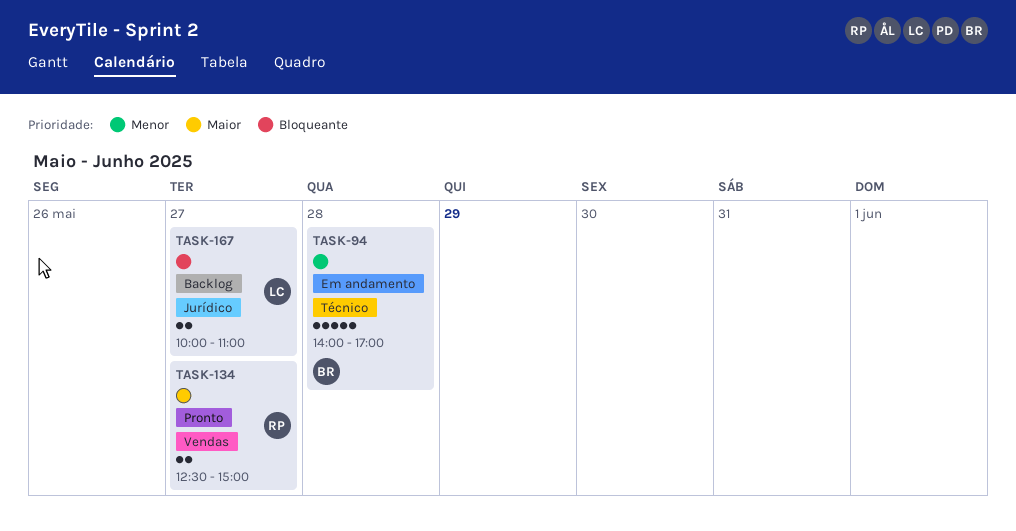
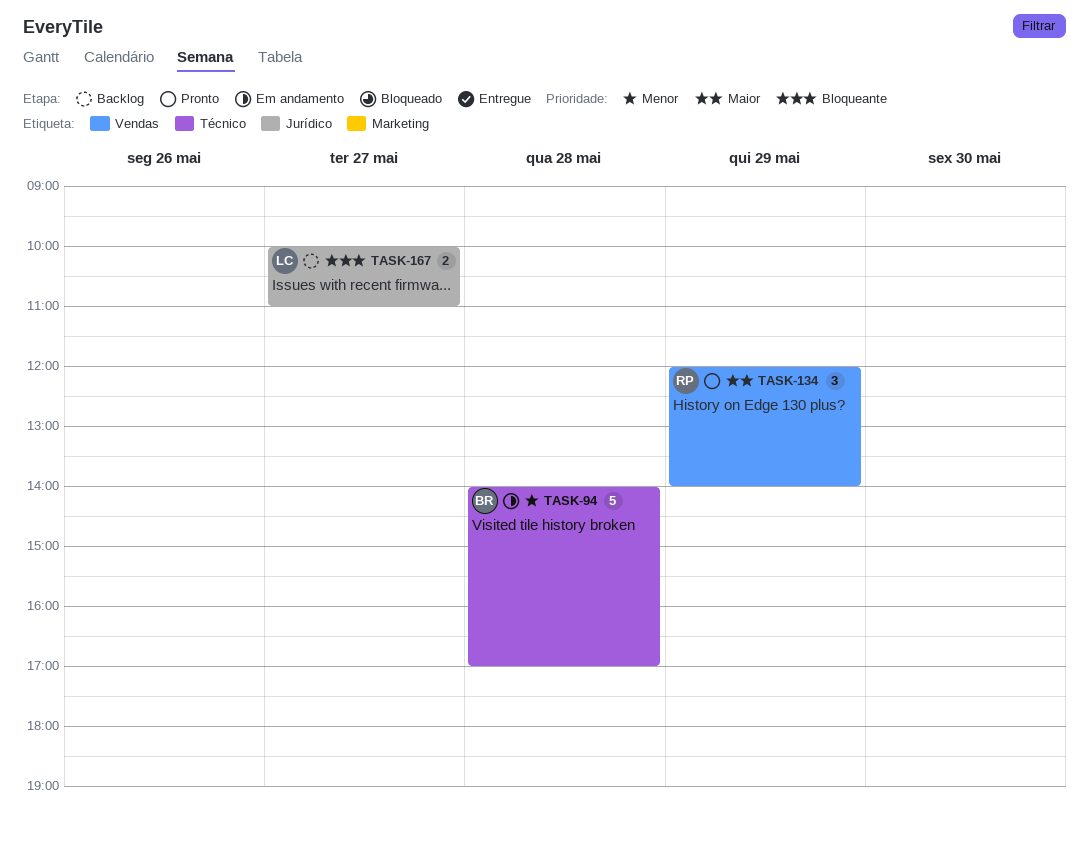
TASK-134, estimate: 2 -> 3
TASK-134, day: May 27 -> May 29
TASK-134, begins: 12:30 -> 12:00
TASK-134, ends: 15:00 -> 14:00

